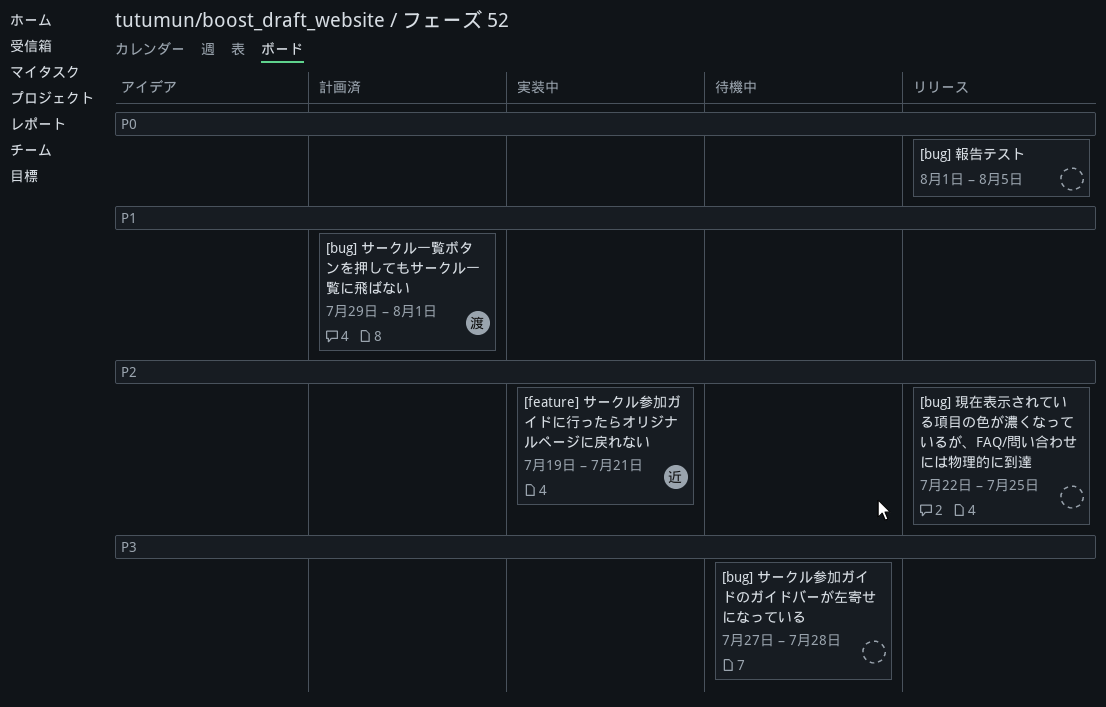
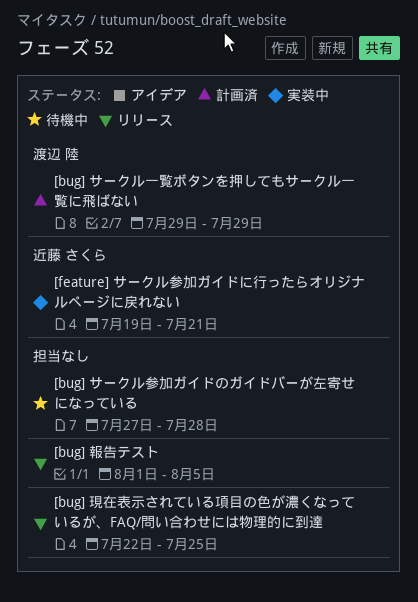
[bug] サークル一覧ボタンを押してもサークル一覧に飛ばない, due: Aug 1 -> Jul 29

